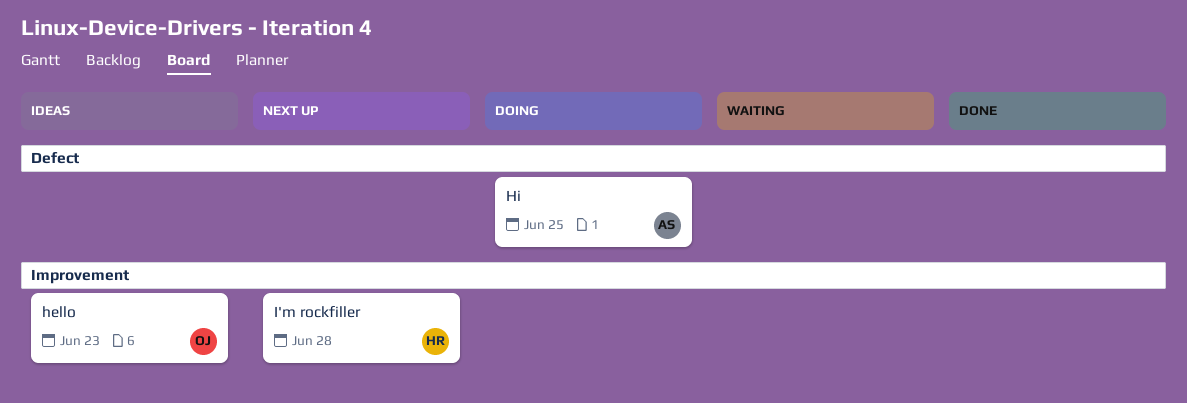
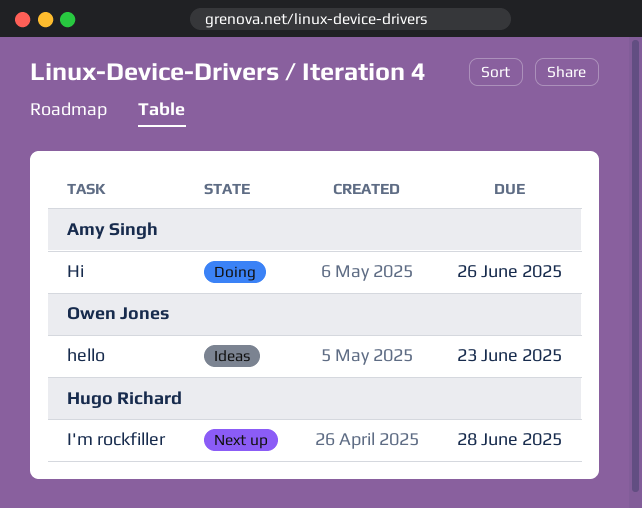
Hi, due: Jun 25 -> Jun 26

